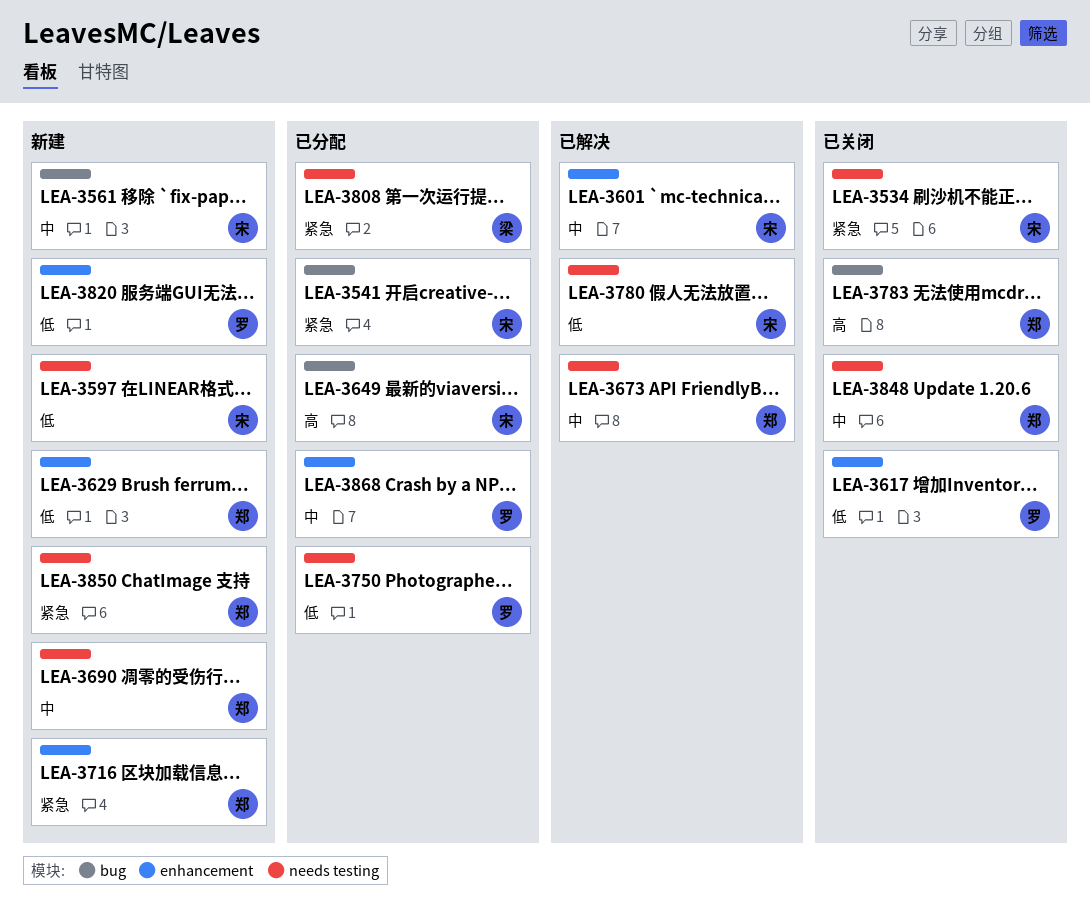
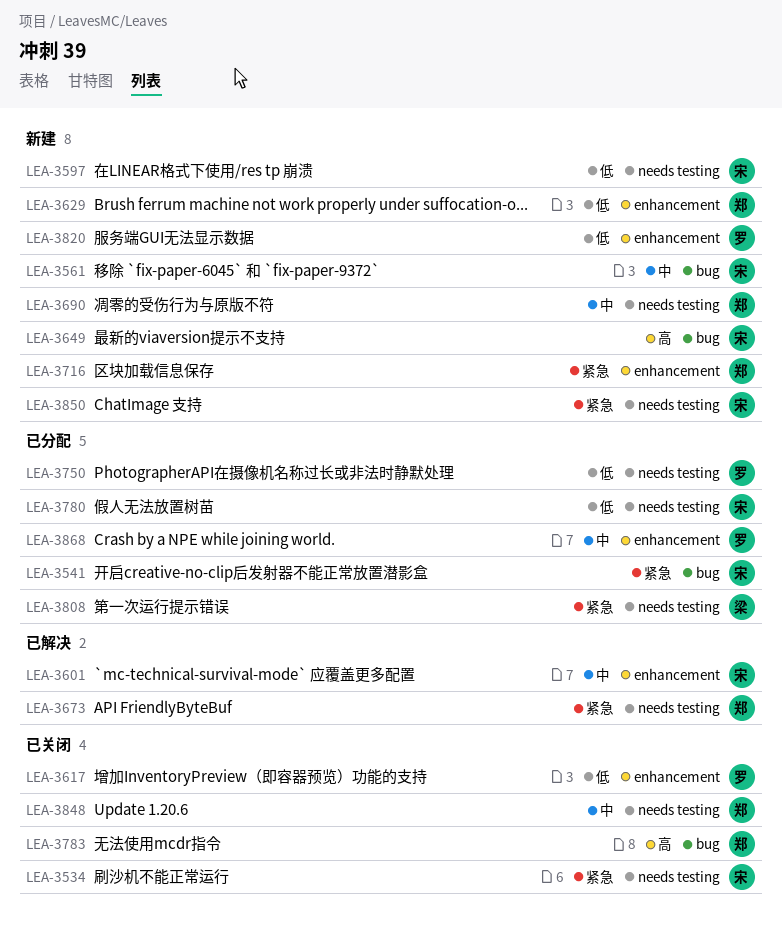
LEA-3649, status: 已分配 -> 新建
LEA-3673, priority: 中 -> 紧急
LEA-3780, status: 已解决 -> 已分配
LEA-3850, owner: 郑 -> 宋

